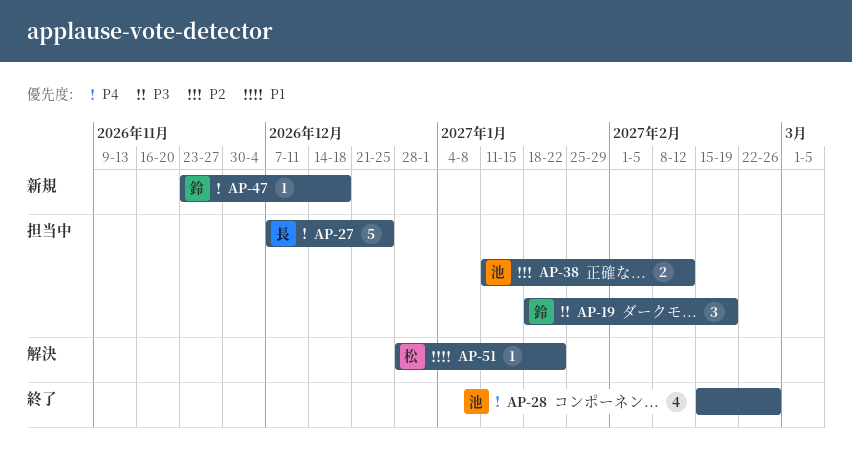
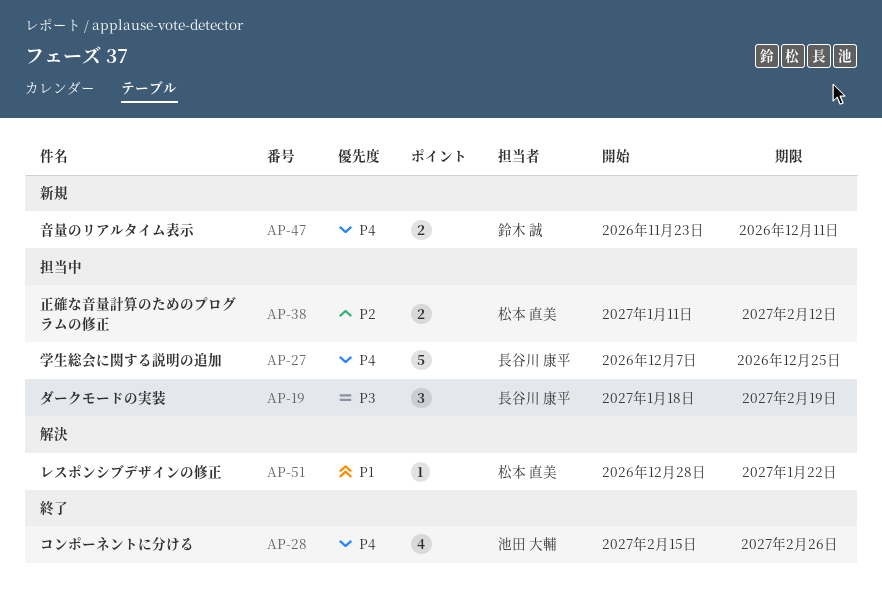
AP-19, owner: 鈴木 誠 -> 長谷川 康平
AP-38, owner: 池田 大輔 -> 松本 直美
AP-47, estimate: 1 -> 2
AP-47, due: Dec 18 -> Dec 11

